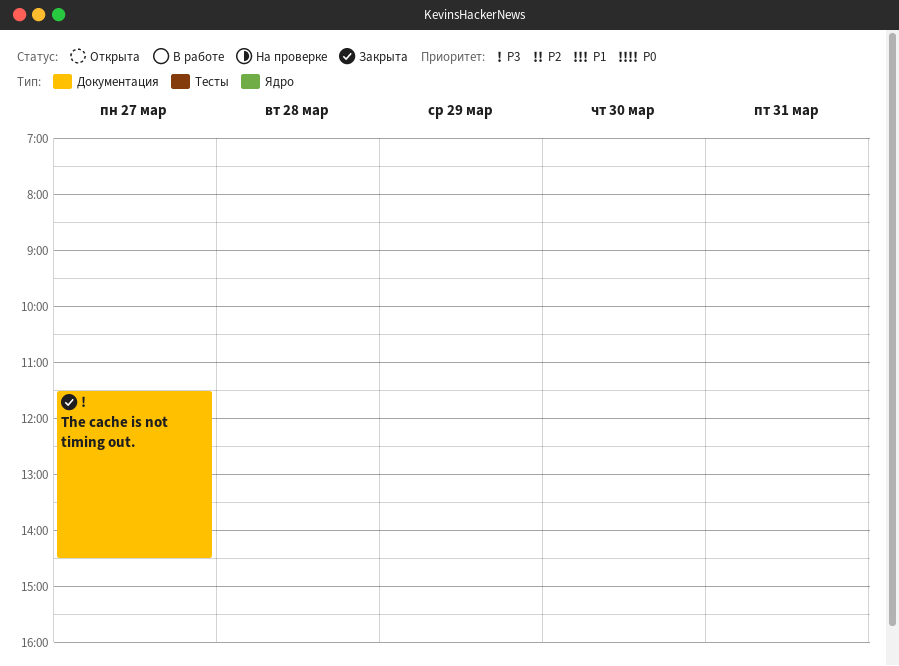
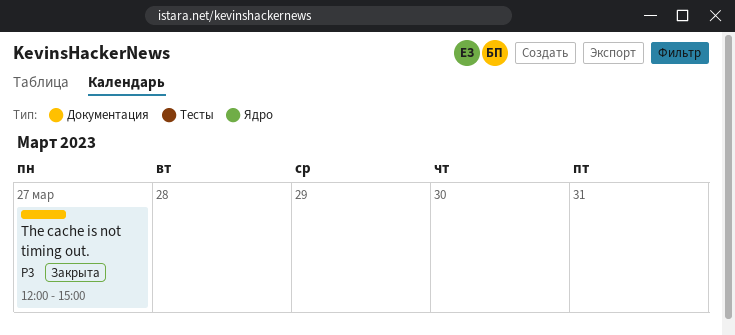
The cache is not timing out., begins: 11:30 -> 12:00
The cache is not timing out., ends: 14:30 -> 15:00

